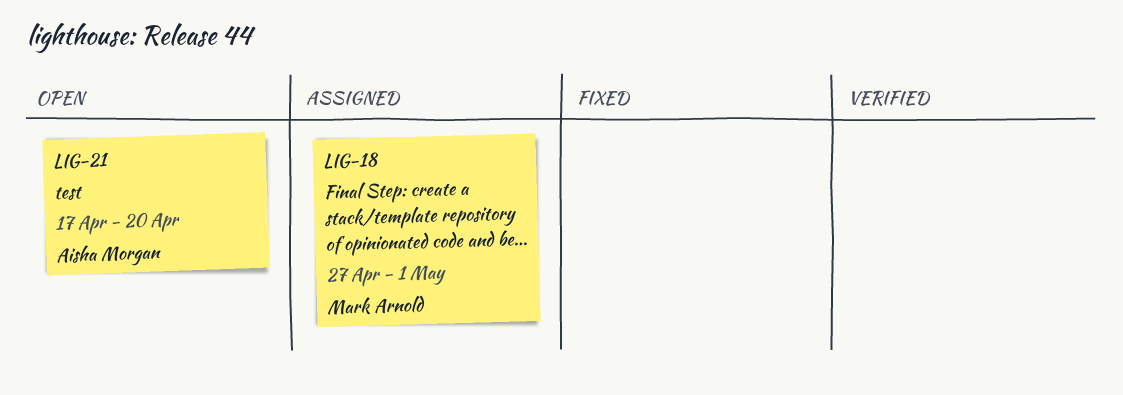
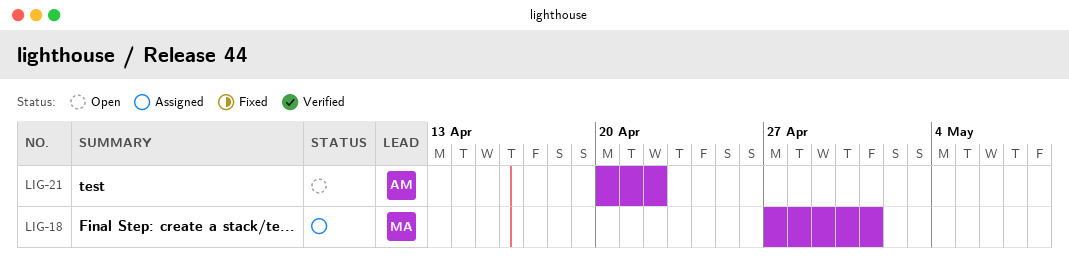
LIG-21, start: Apr 17 -> Apr 20
LIG-21, due: Apr 20 -> Apr 22

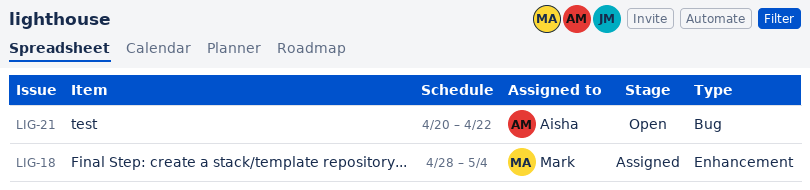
LIG-18, start: Apr 27 -> Apr 28
LIG-18, due: May 1 -> May 4

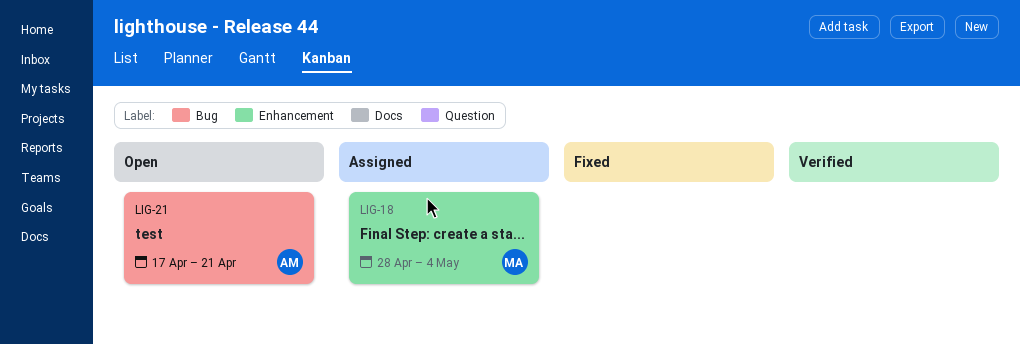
LIG-21, start: Apr 20 -> Apr 17
LIG-21, due: Apr 22 -> Apr 21

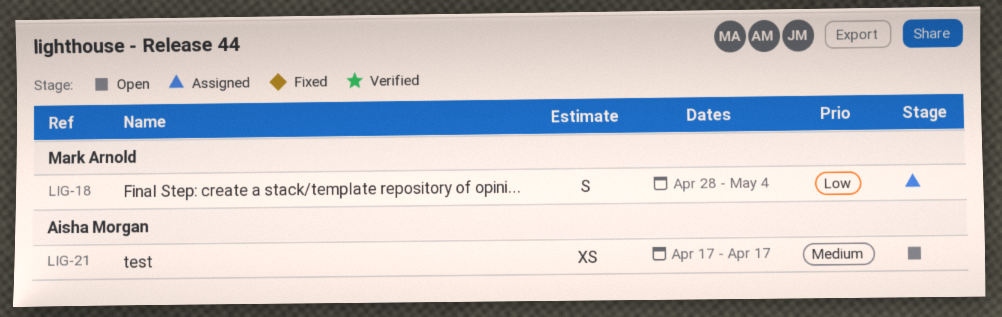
LIG-21, due: Apr 21 -> Apr 17

